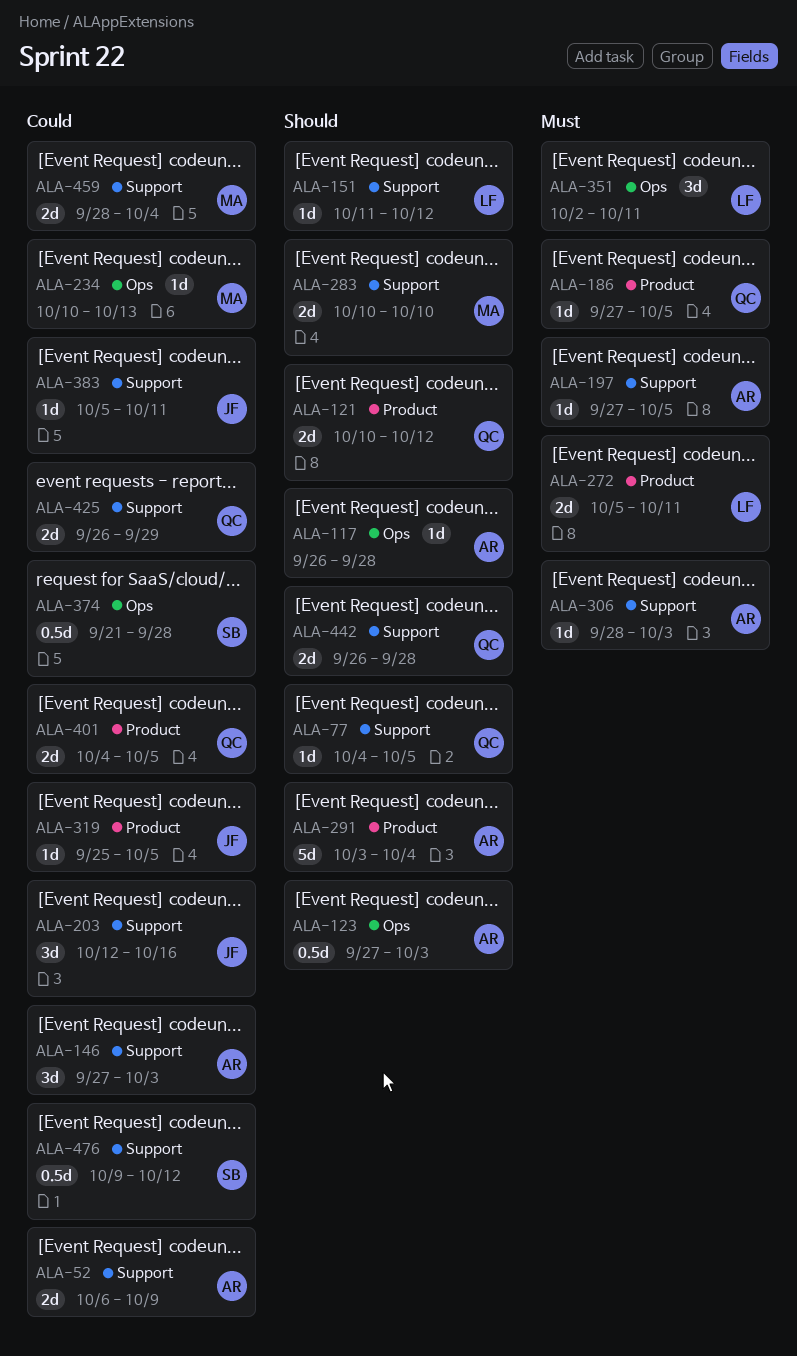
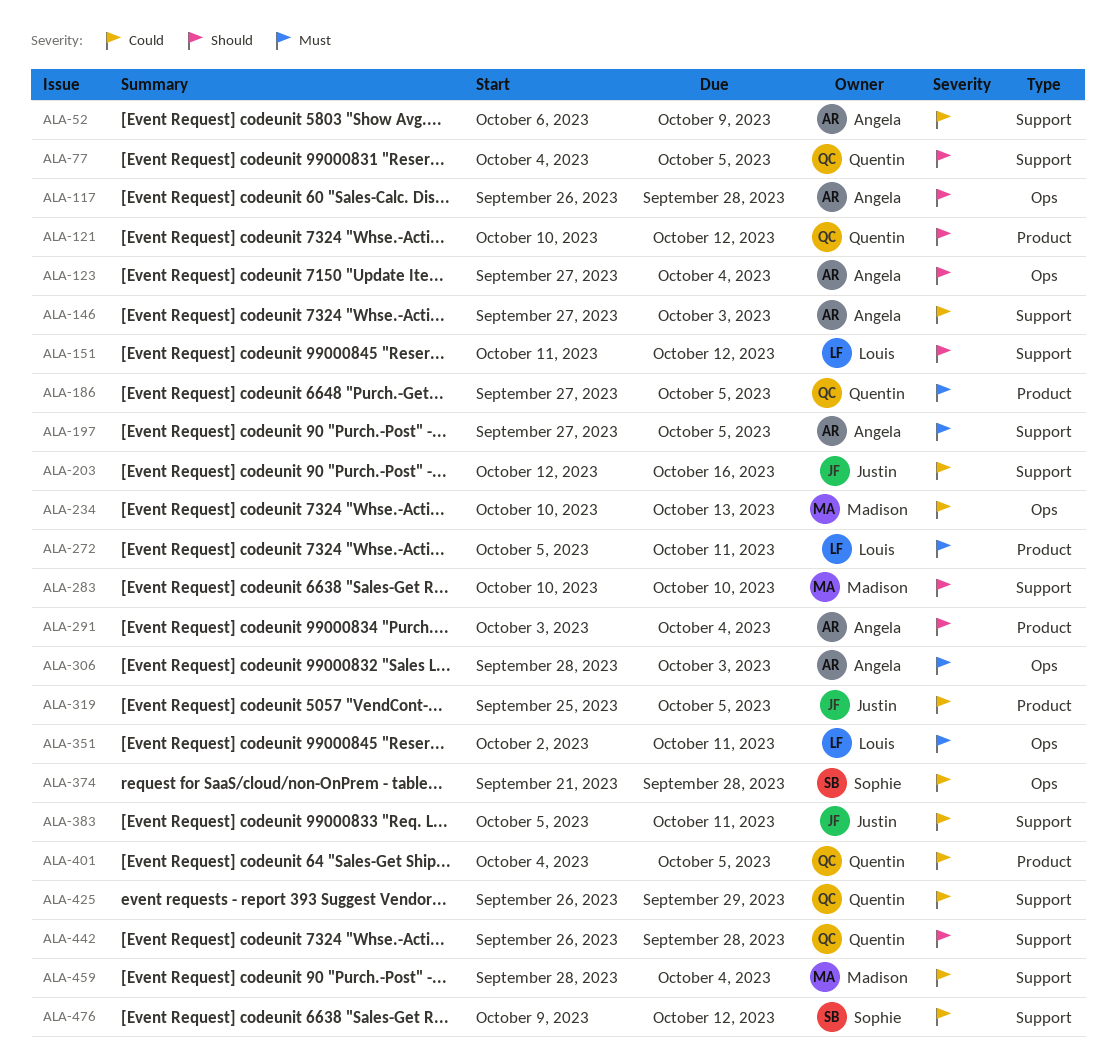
ALA-123, due: Oct 3 -> Oct 4
ALA-306, label: Support -> Ops

